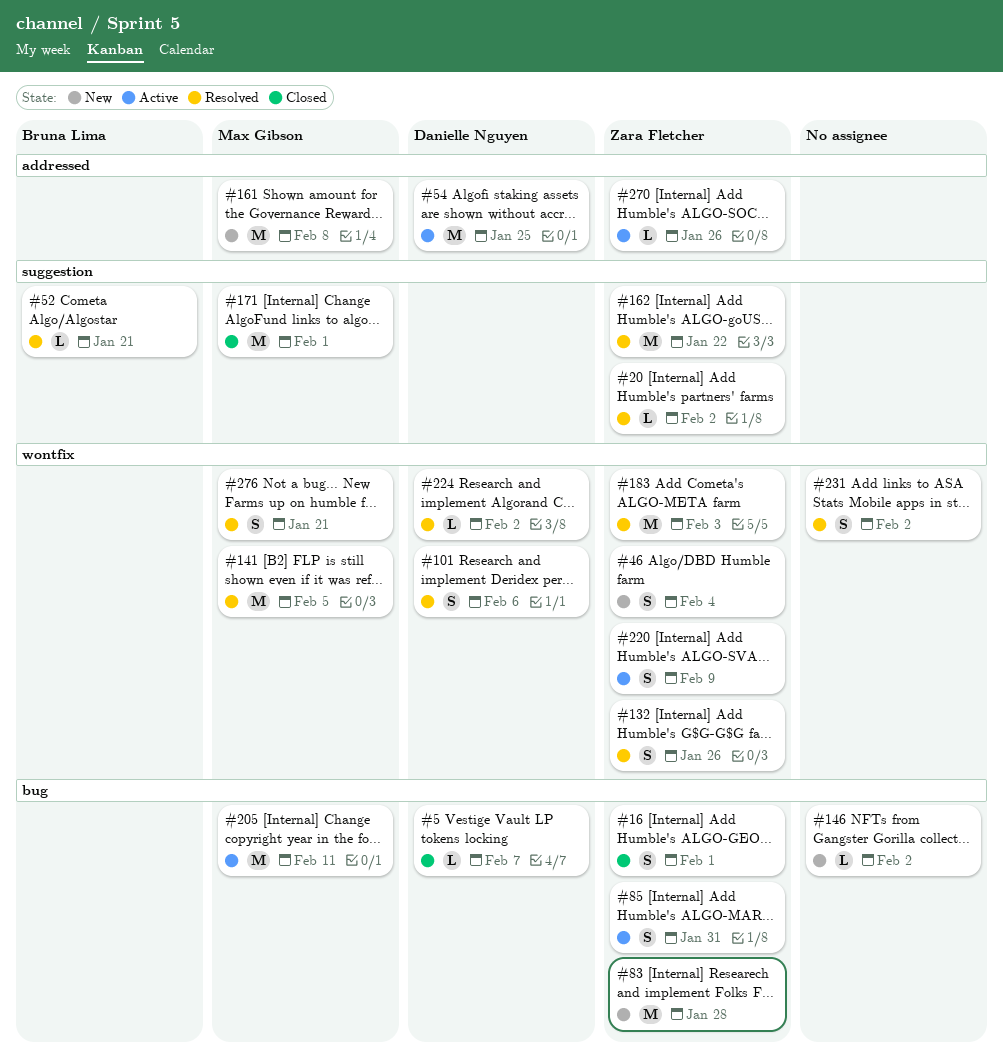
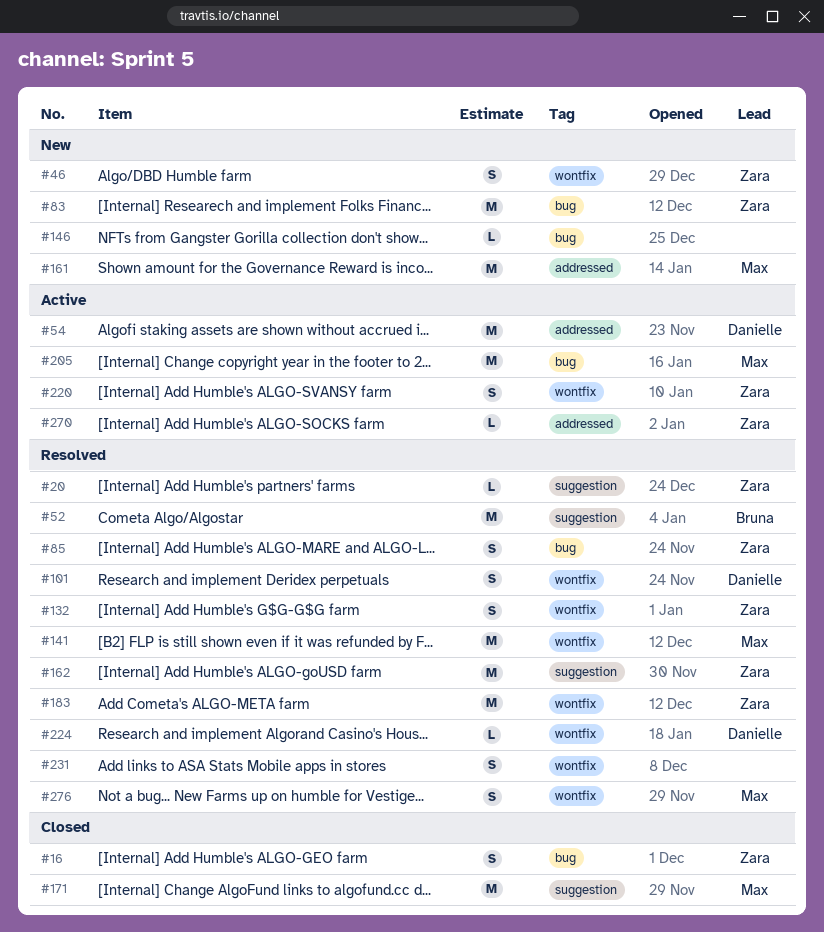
#5: present -> none
#52, estimate: L -> M
#85, status: Active -> Resolved

